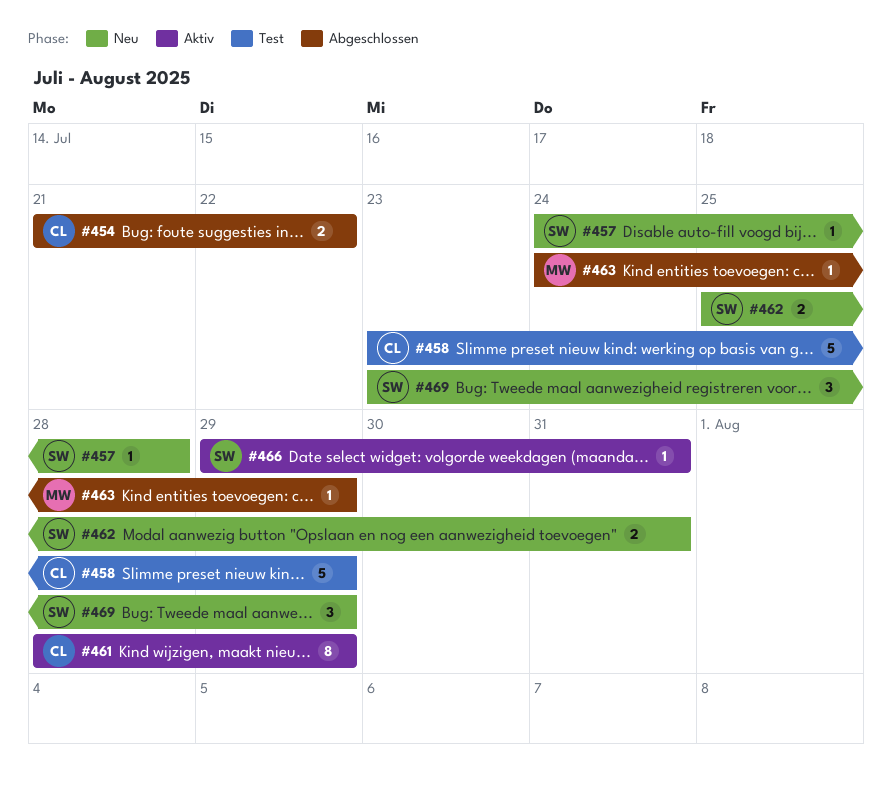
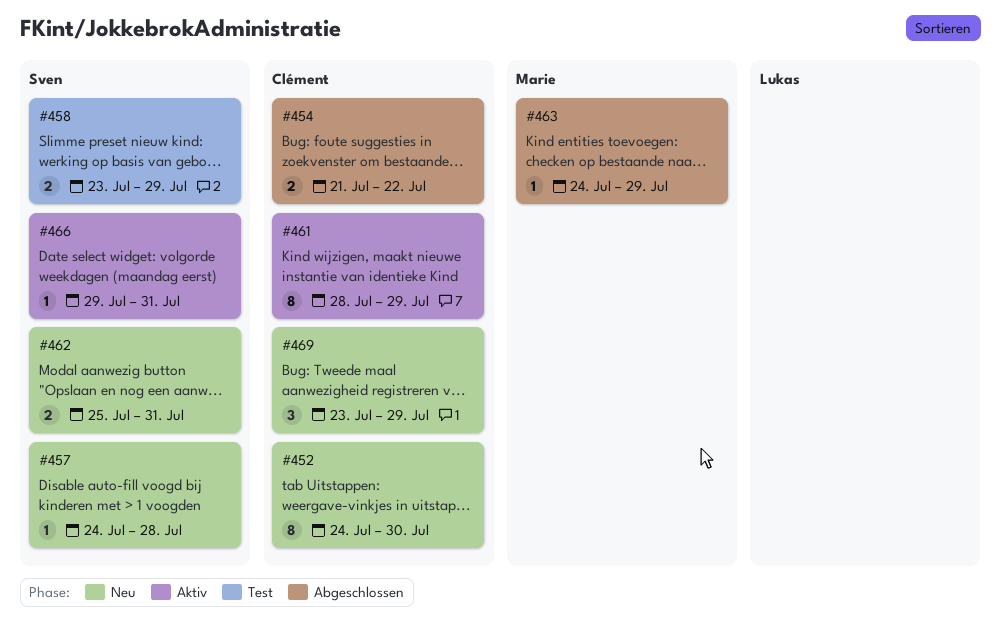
#452: none -> present
#458, owner: Clément -> Sven
#458, estimate: 5 -> 2
#469, owner: Sven -> Clément

